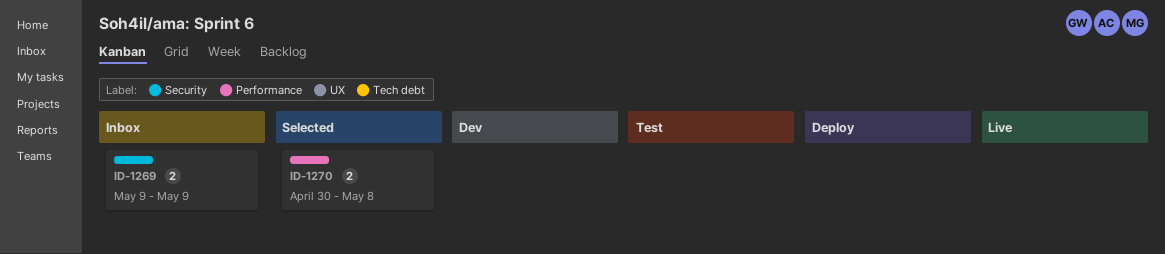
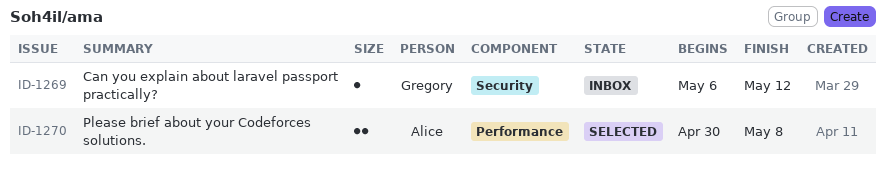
ID-1269, estimate: 2 -> 1
ID-1269, start: May 9 -> May 6
ID-1269, due: May 9 -> May 12

